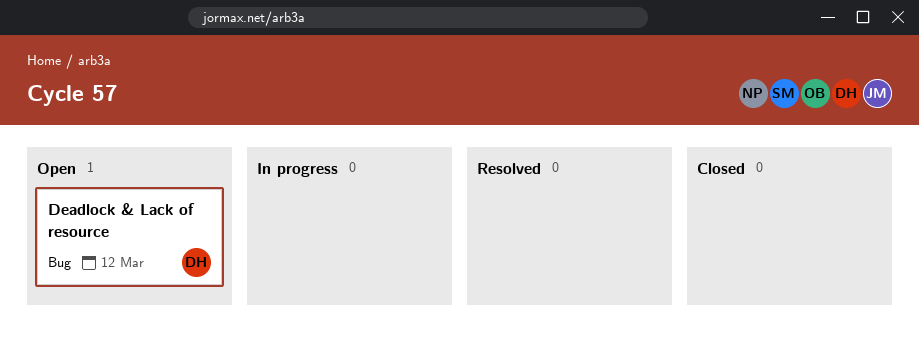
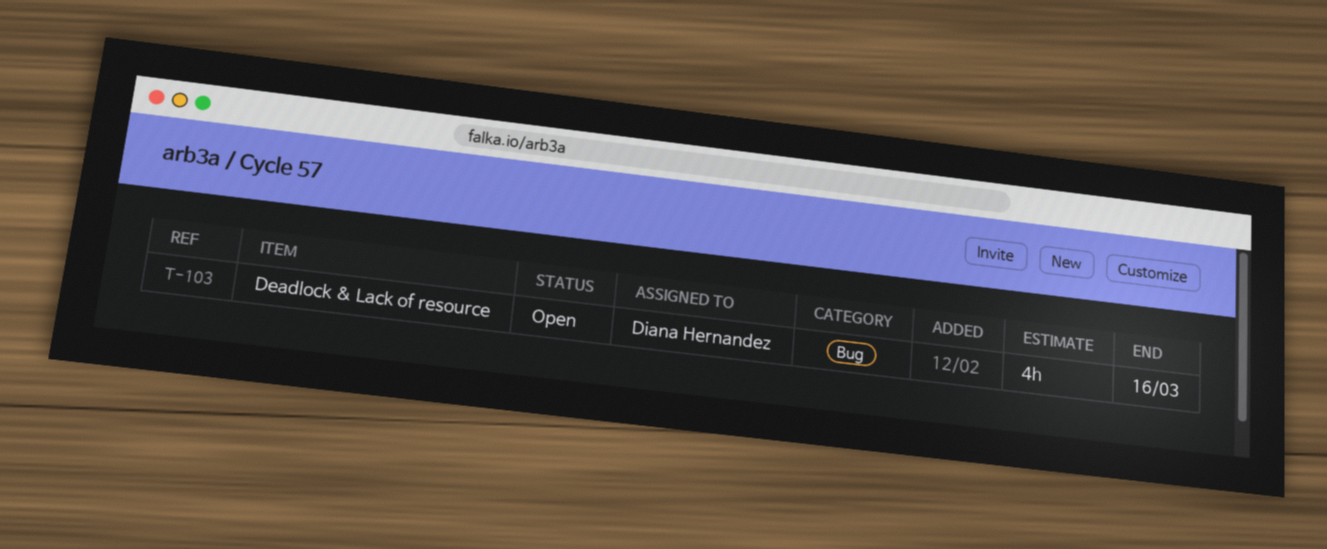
Deadlock & Lack of resource, due: Mar 12 -> Mar 16

